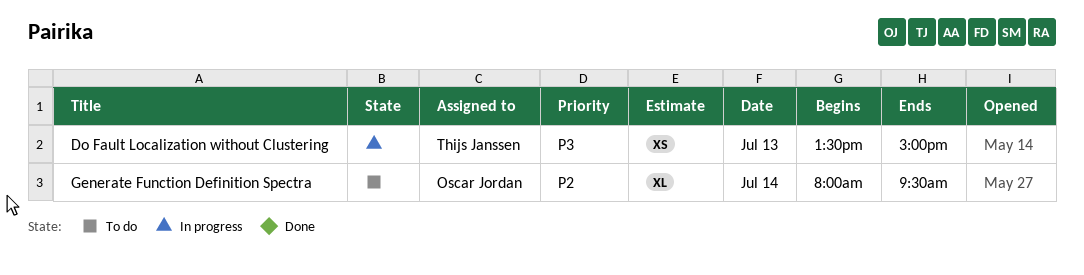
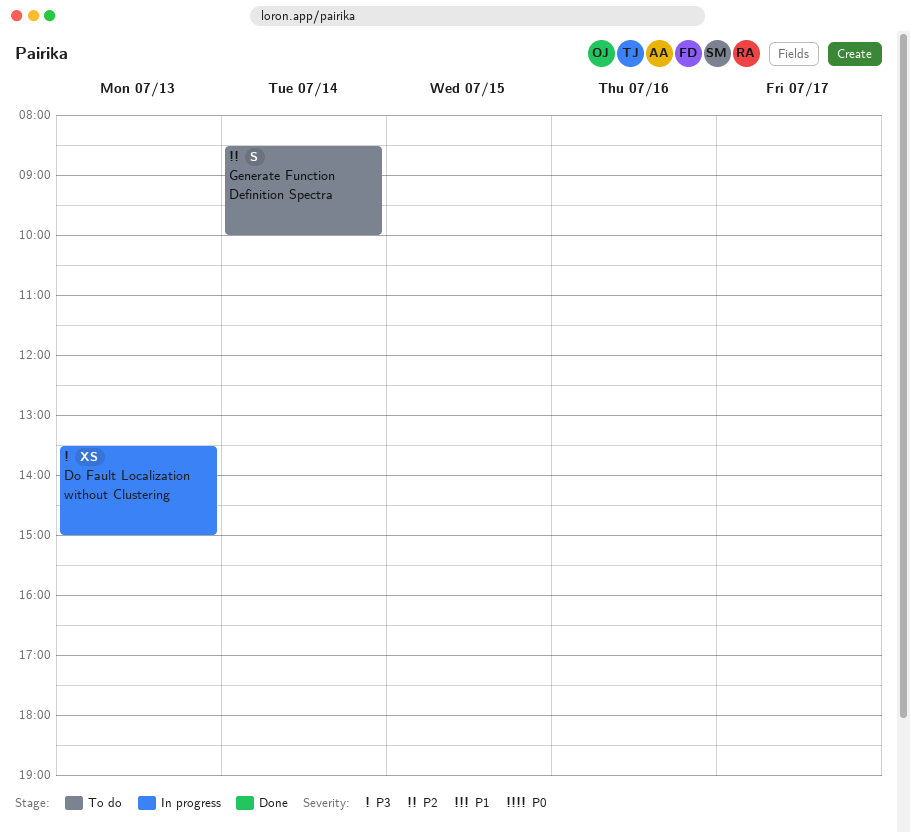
Generate Function Definition Spectra, estimate: XL -> S
Generate Function Definition Spectra, begins: 08:00 -> 08:30
Generate Function Definition Spectra, ends: 09:30 -> 10:00

